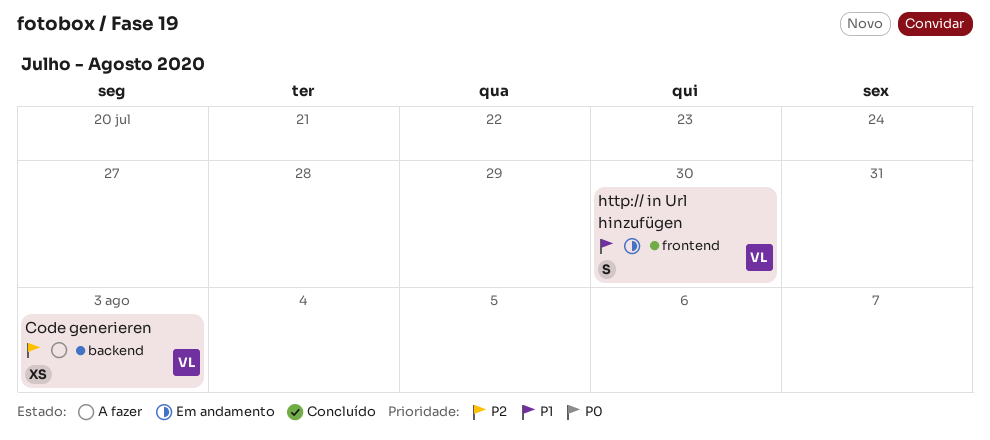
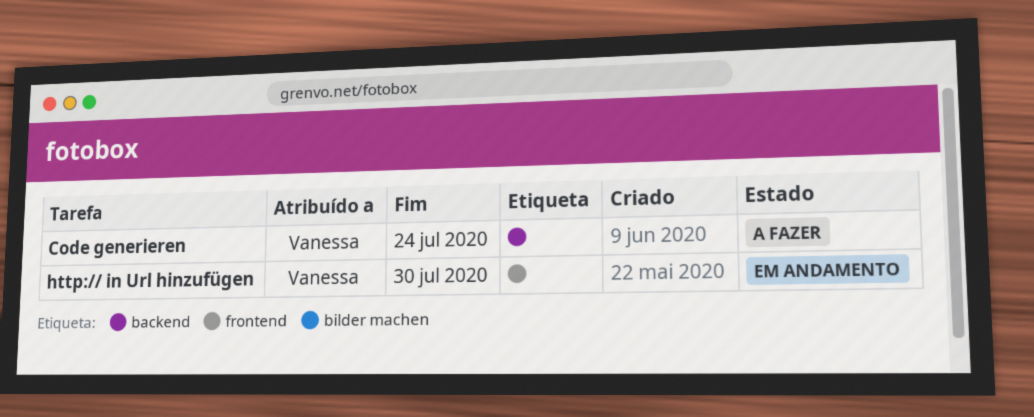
Code generieren, due: Aug 3 -> Jul 24

